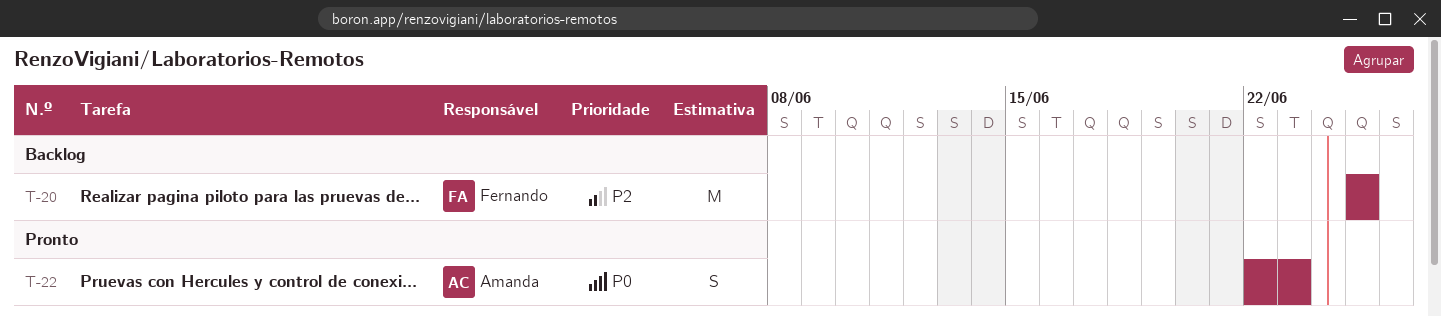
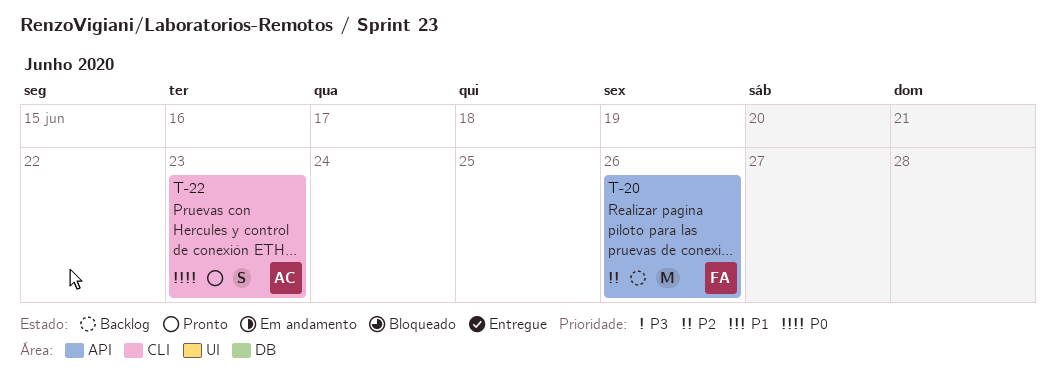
T-20, due: Jun 25 -> Jun 26

